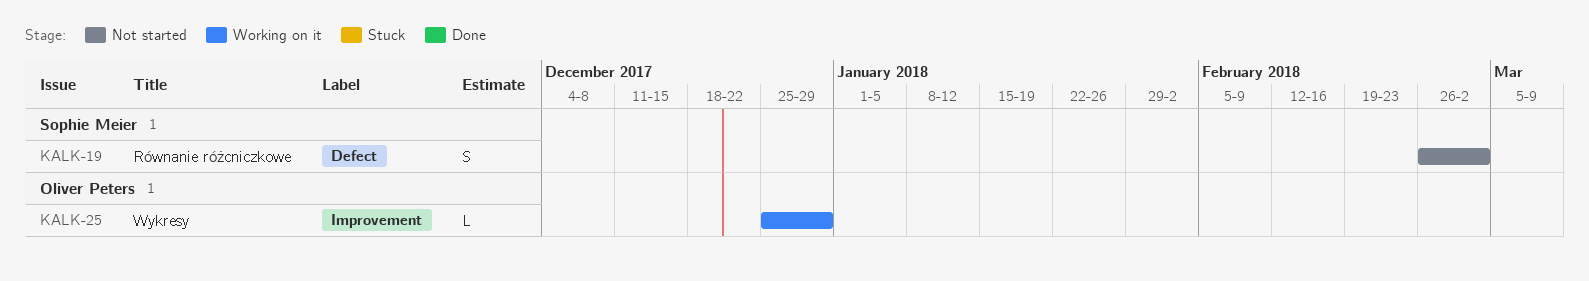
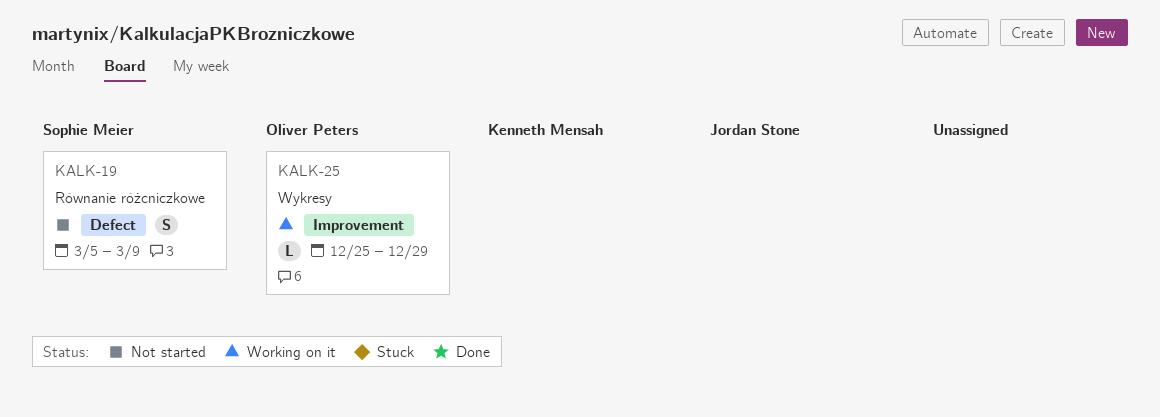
KALK-19, start: Feb 26 -> Mar 5
KALK-19, due: Mar 2 -> Mar 9

